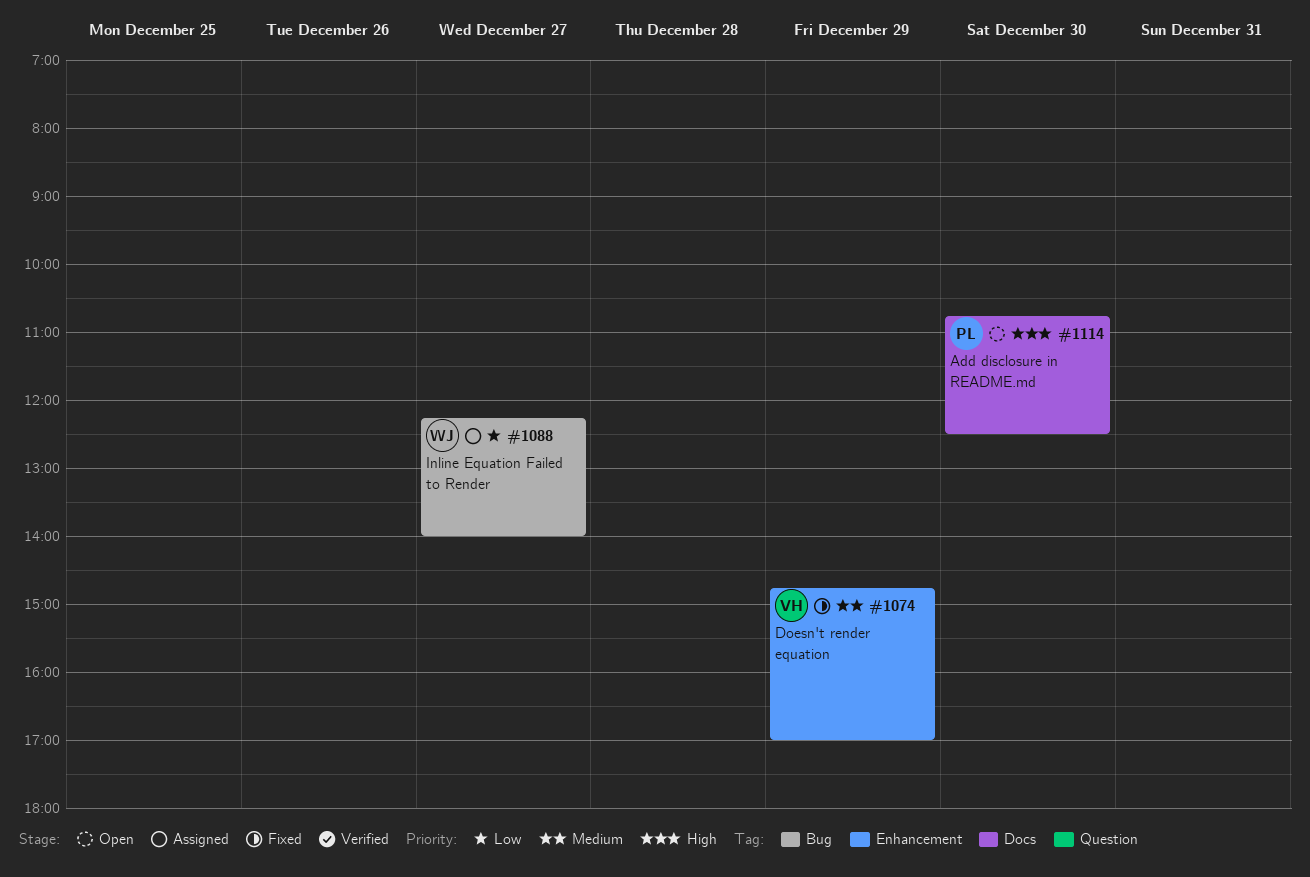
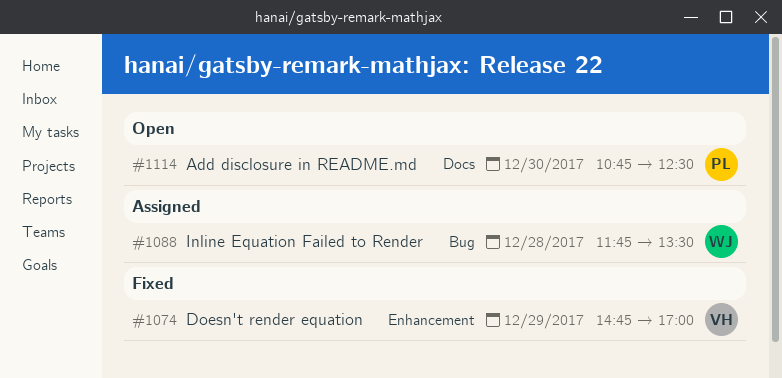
#1088, day: Dec 27 -> Dec 28
#1088, begins: 12:15 -> 11:45
#1088, ends: 14:00 -> 13:30

